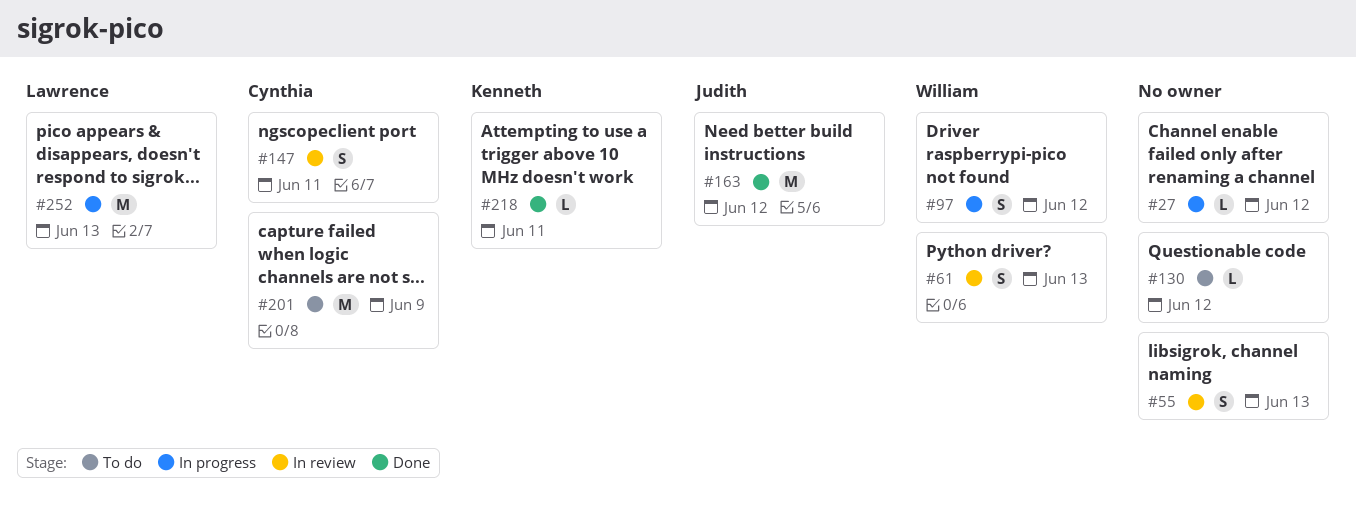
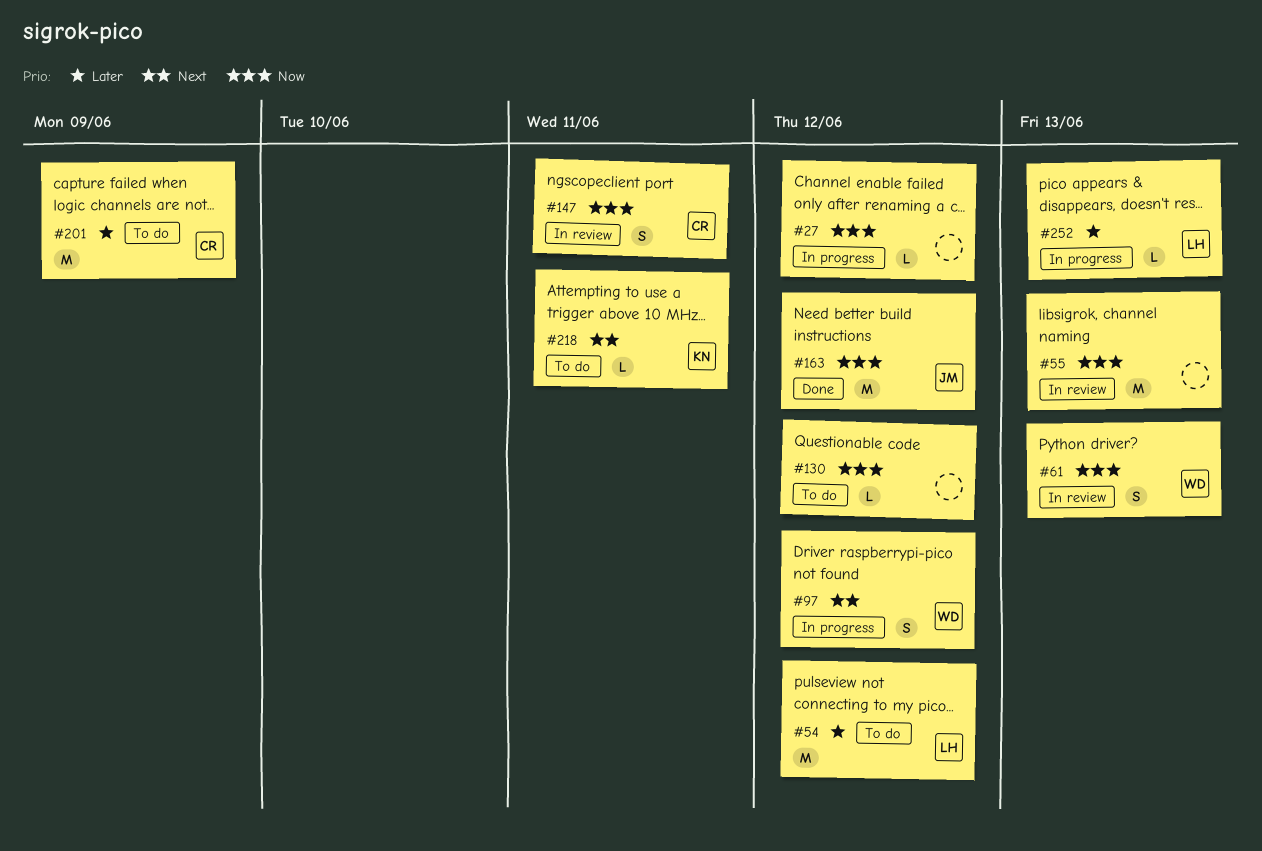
#54: none -> present
#55, estimate: S -> M
#218, status: Done -> To do
#252, estimate: M -> L

